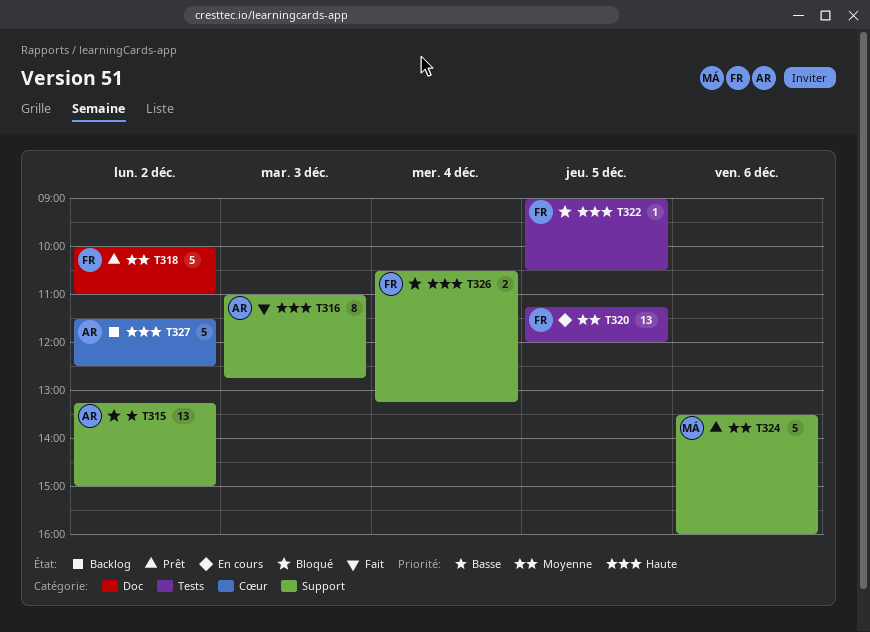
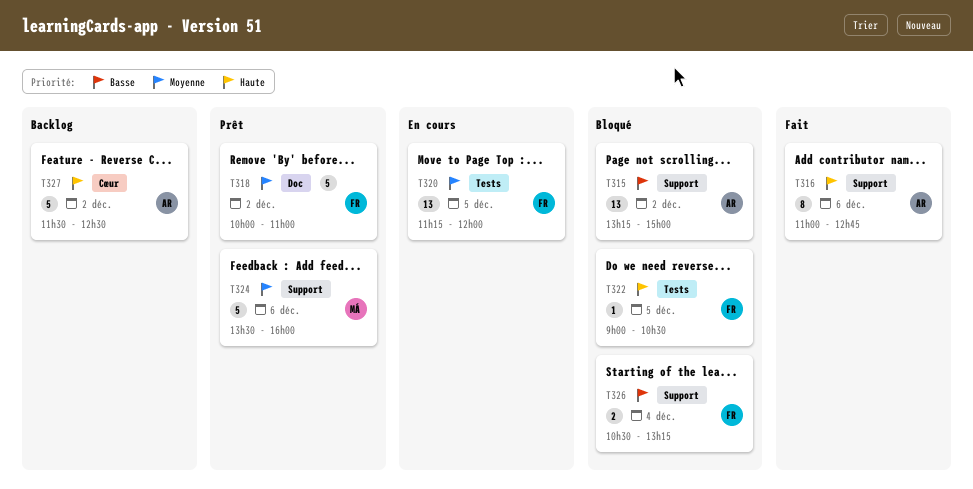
T316, day: Dec 3 -> Dec 6
T326, priority: Haute -> Basse

